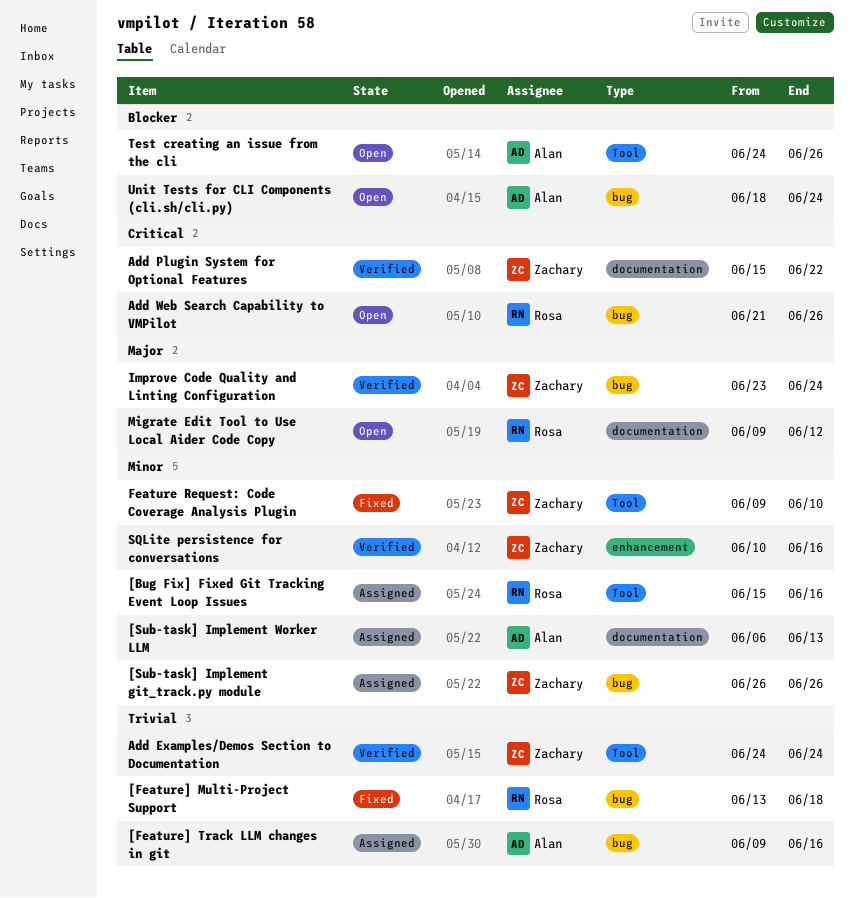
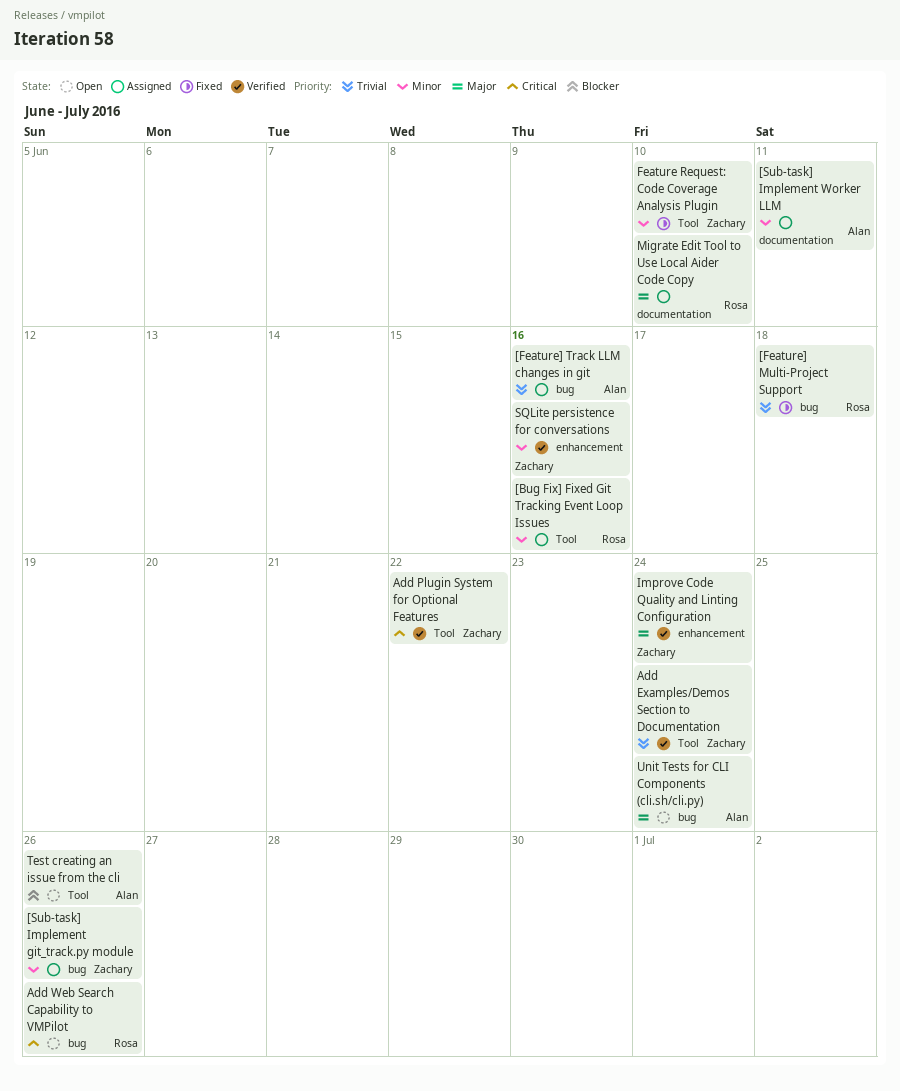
[Sub-task] Implement Worker LLM, due: Jun 13 -> Jun 11
Add Plugin System for Optional Features, label: documentation -> Tool
Improve Code Quality and Linting Configuration, label: bug -> enhancement
Migrate Edit Tool to Use Local Aider Code Copy, status: Open -> Assigned
Migrate Edit Tool to Use Local Aider Code Copy, due: Jun 12 -> Jun 10
Unit Tests for CLI Components (cli.sh/cli.py), priority: Blocker -> Major

